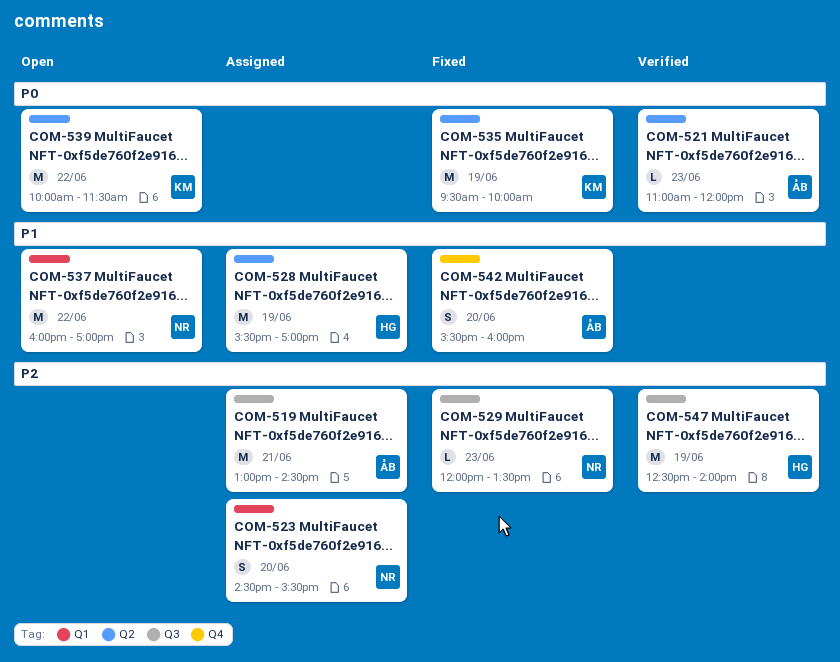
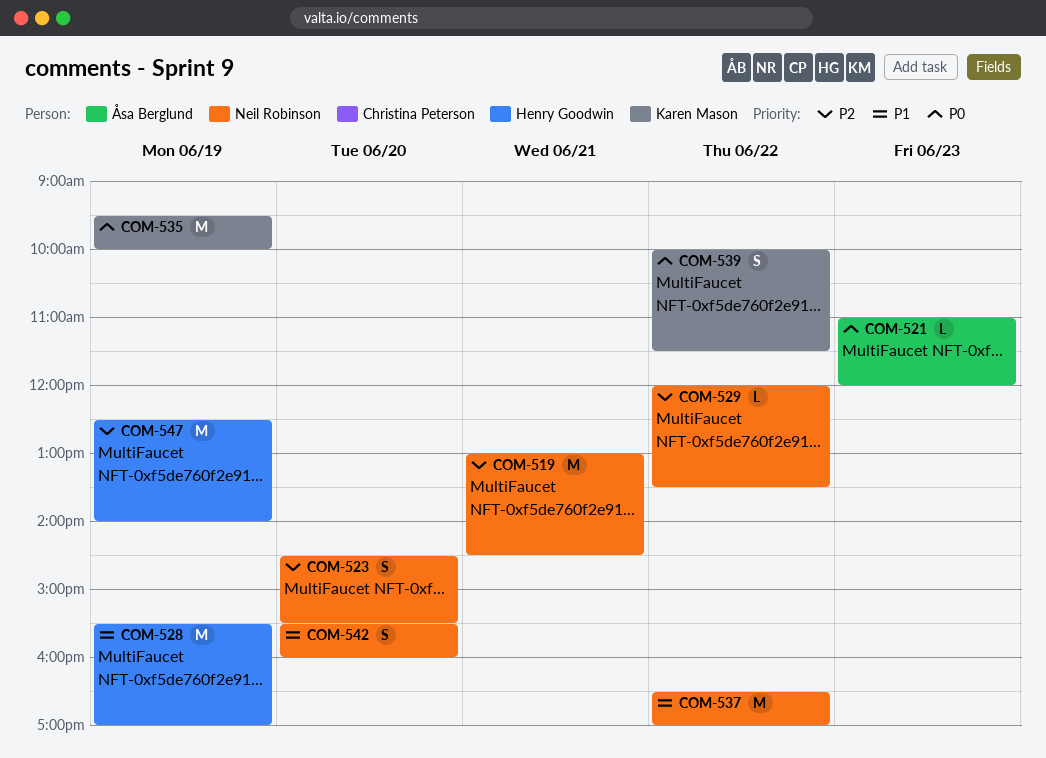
COM-519, owner: Åsa Berglund -> Neil Robinson
COM-529, day: Jun 23 -> Jun 22
COM-537, begins: 16:00 -> 16:30
COM-539, estimate: M -> S
COM-542, owner: Åsa Berglund -> Neil Robinson

